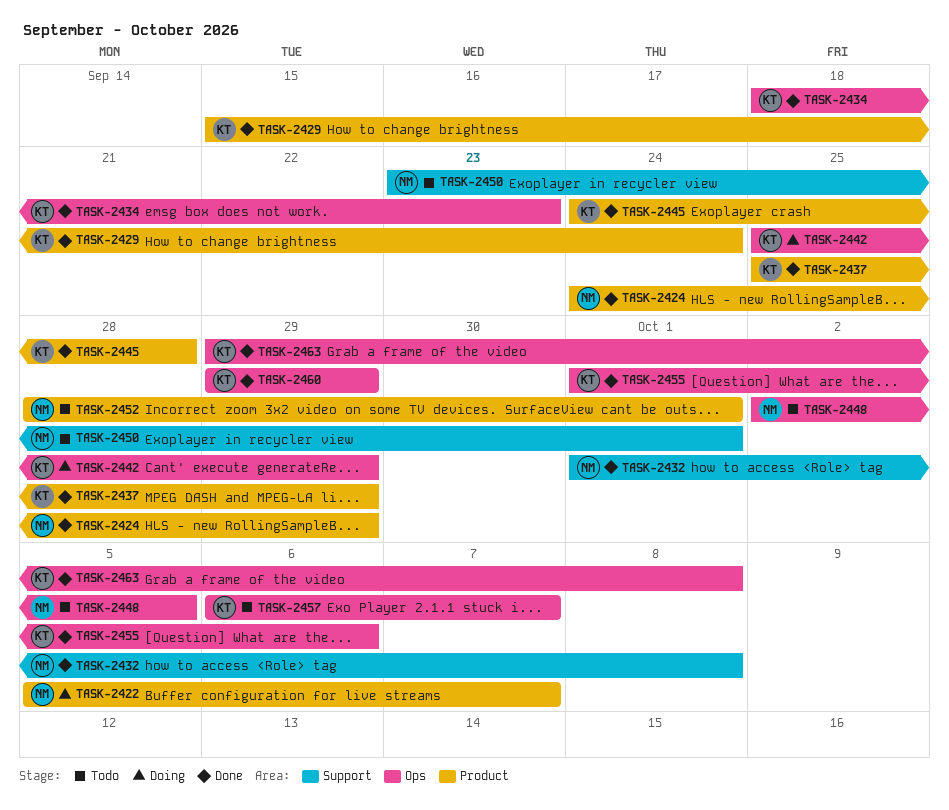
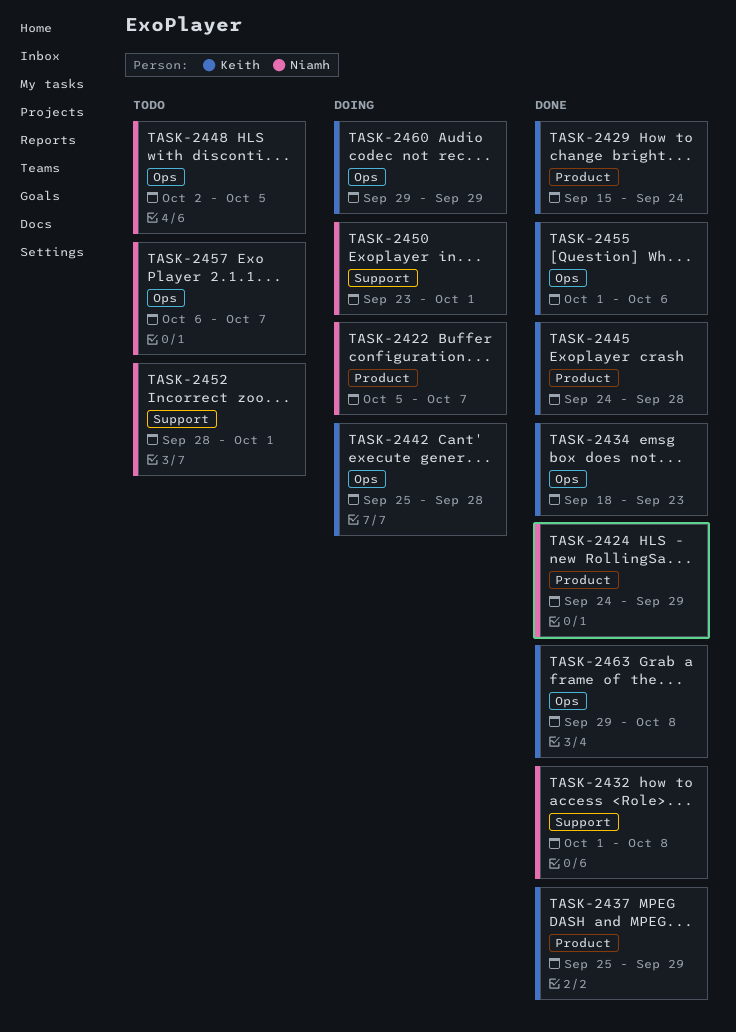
TASK-2442, due: Sep 29 -> Sep 28
TASK-2450, status: Todo -> Doing
TASK-2452, label: Product -> Support
TASK-2457, owner: Keith -> Niamh
TASK-2460, status: Done -> Doing

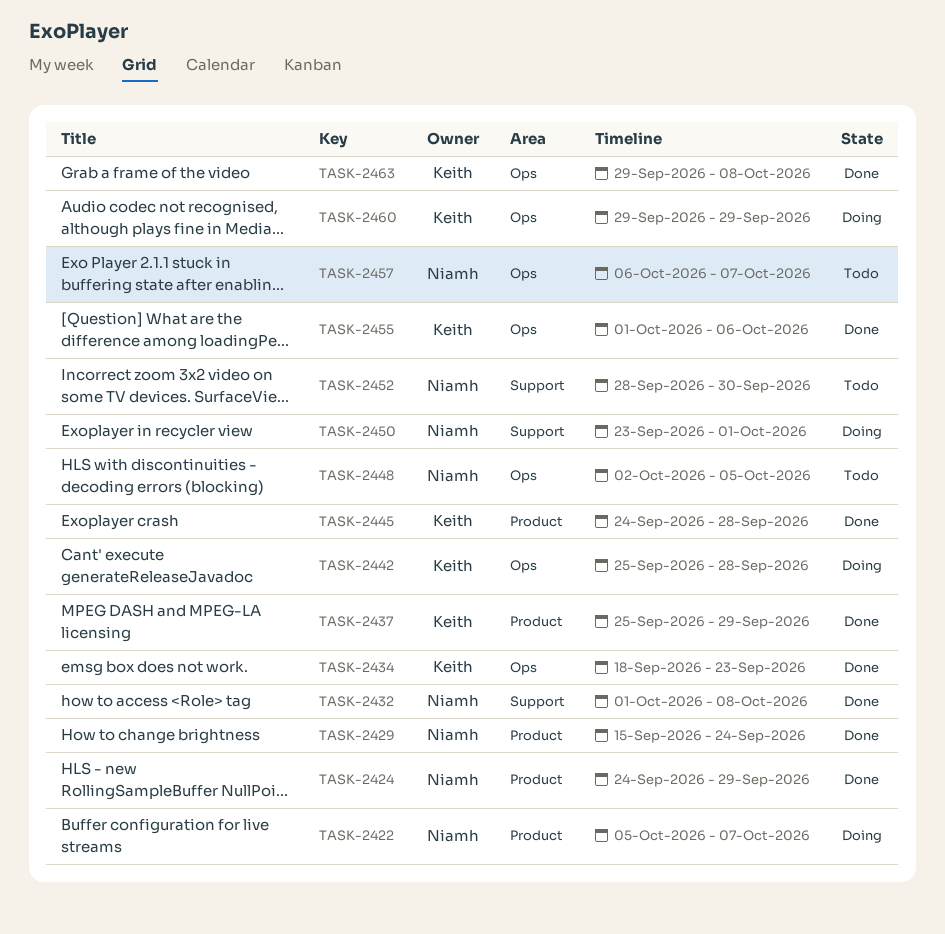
TASK-2429, owner: Keith -> Niamh
TASK-2452, due: Oct 1 -> Sep 30

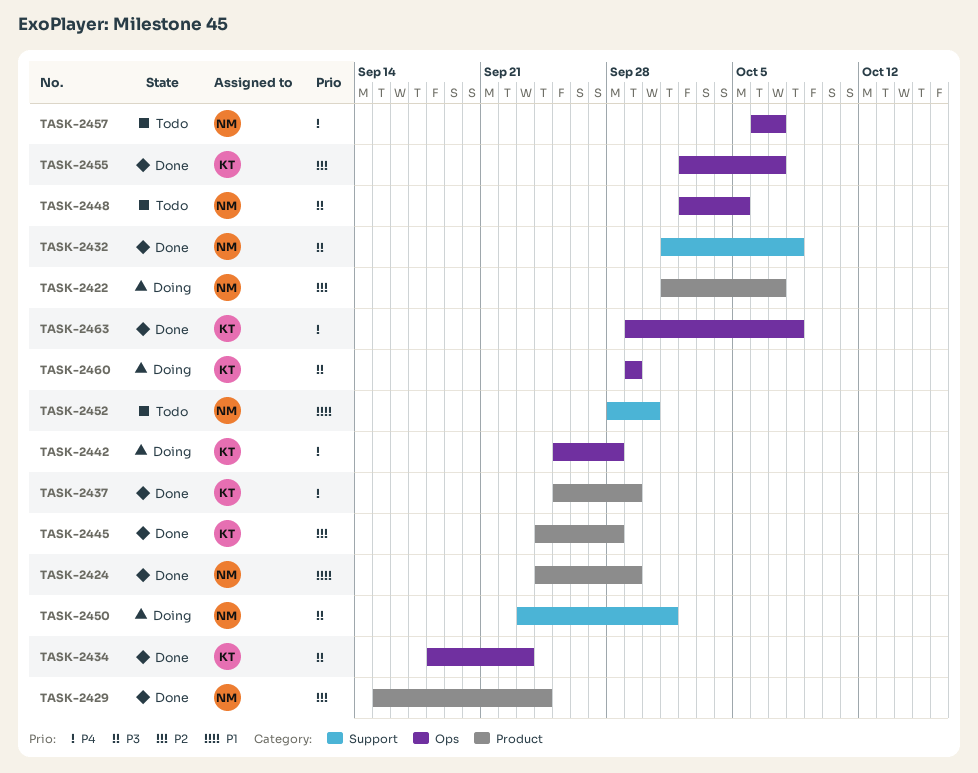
TASK-2422, start: Oct 5 -> Oct 1
TASK-2455, start: Oct 1 -> Oct 2
TASK-2455, due: Oct 6 -> Oct 7

